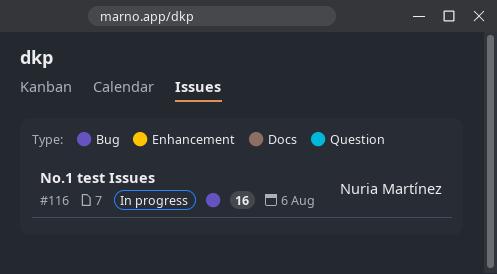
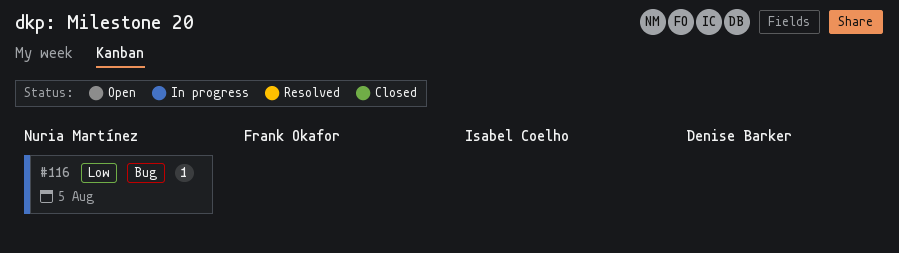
#116, estimate: 16 -> 1
#116, due: Aug 6 -> Aug 5

